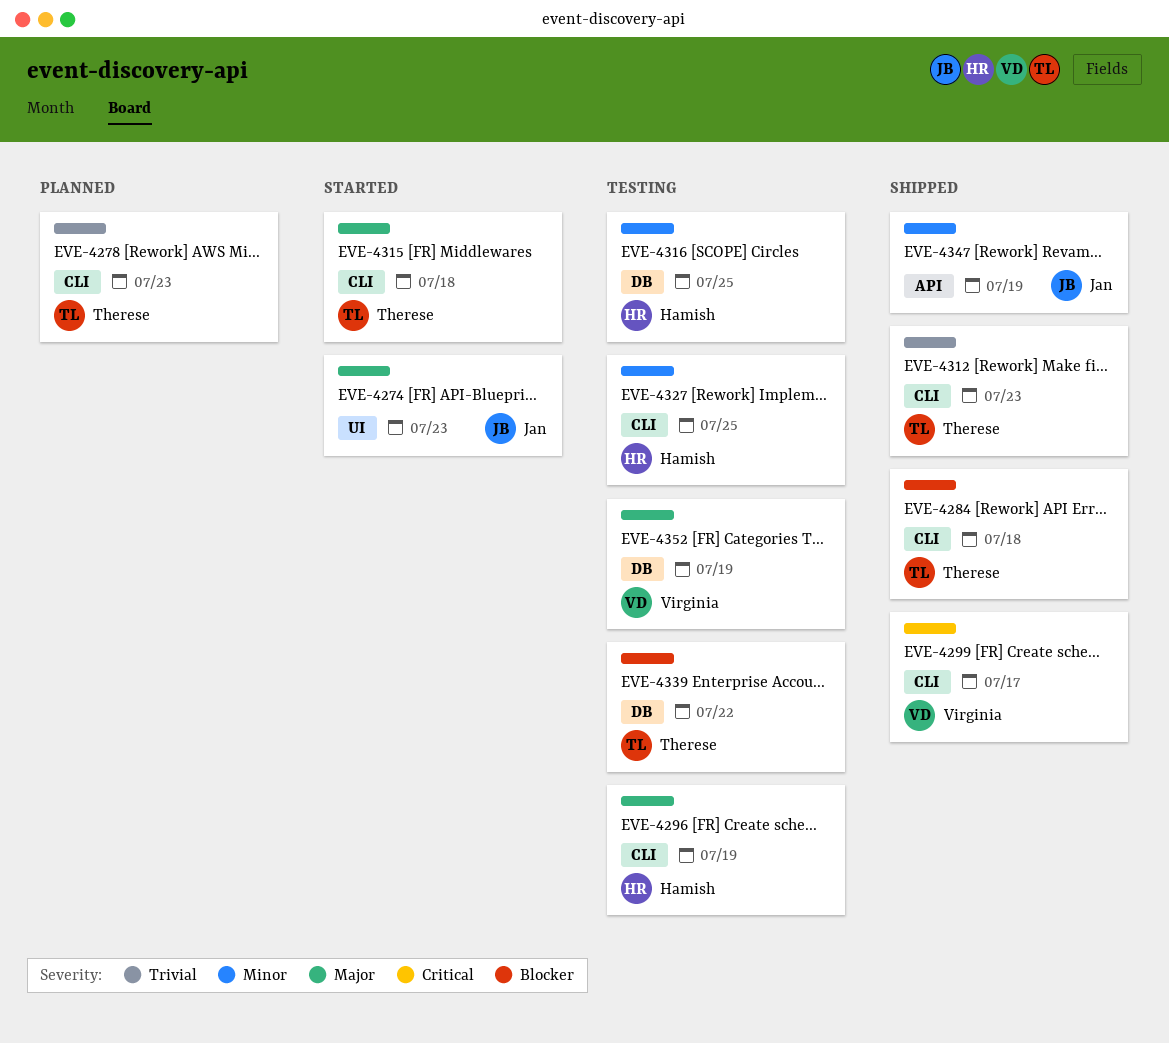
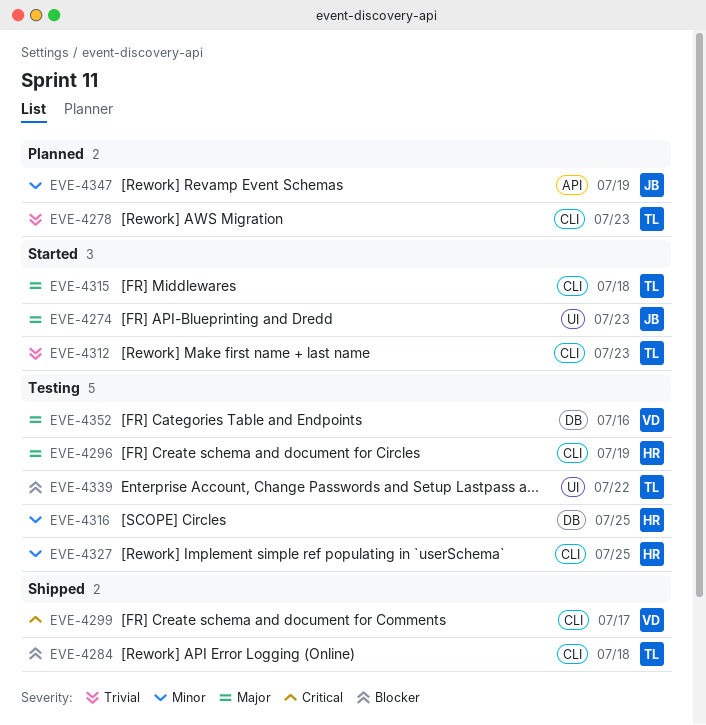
EVE-4312, status: Shipped -> Started
EVE-4339, label: DB -> UI
EVE-4347, status: Shipped -> Planned
EVE-4352, due: Jul 19 -> Jul 16

